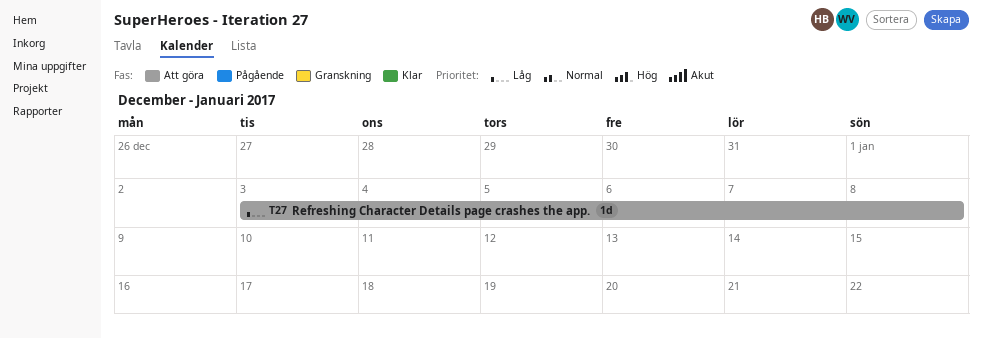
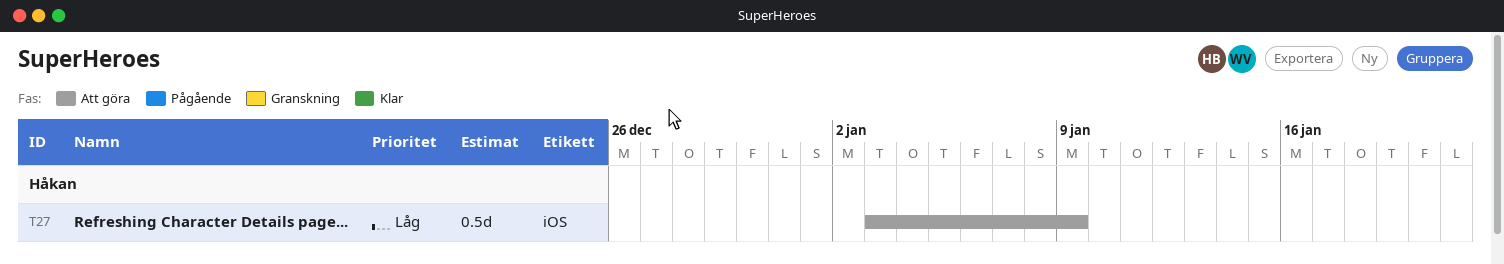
T27, estimate: 1d -> 0.5d
T27, due: Jan 8 -> Jan 9

